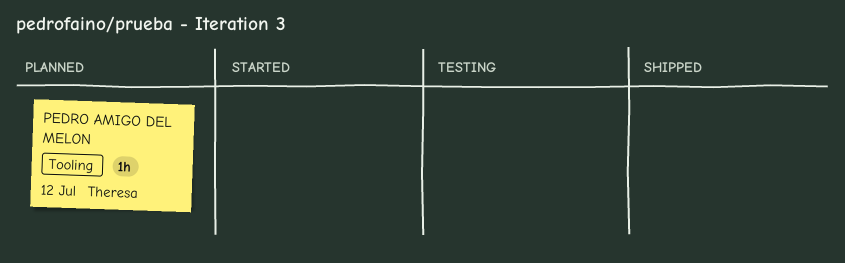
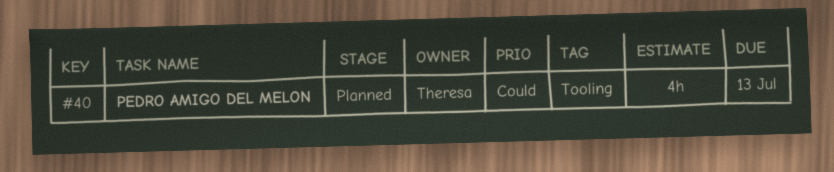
PEDRO AMIGO DEL MELON, estimate: 1h -> 4h
PEDRO AMIGO DEL MELON, due: Jul 12 -> Jul 13

